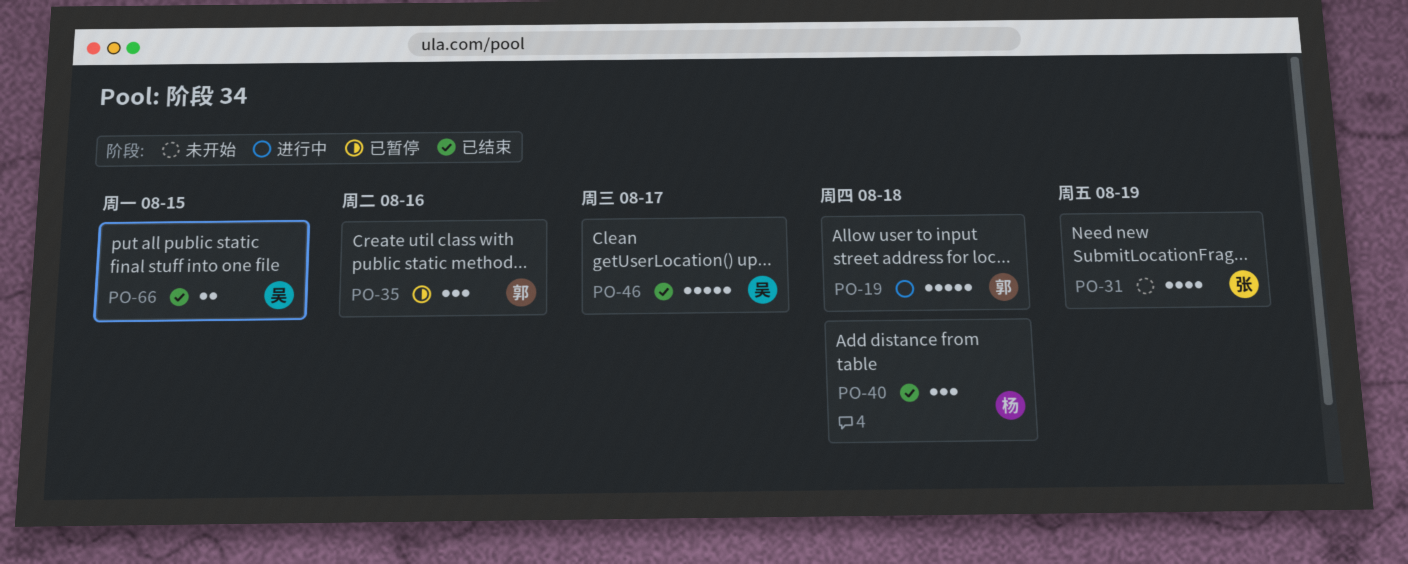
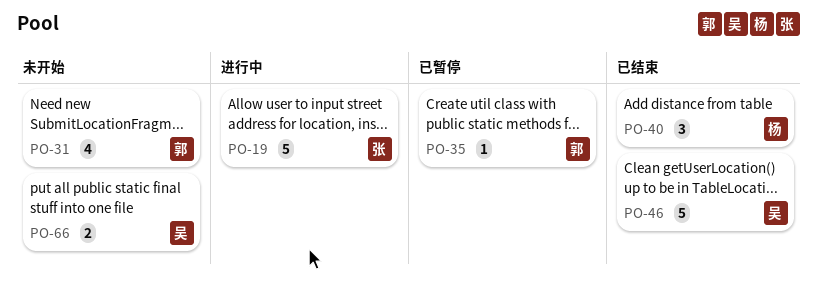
PO-19, owner: 郭 -> 张
PO-31, owner: 张 -> 郭
PO-35, estimate: 3 -> 1
PO-66, status: 已结束 -> 未开始

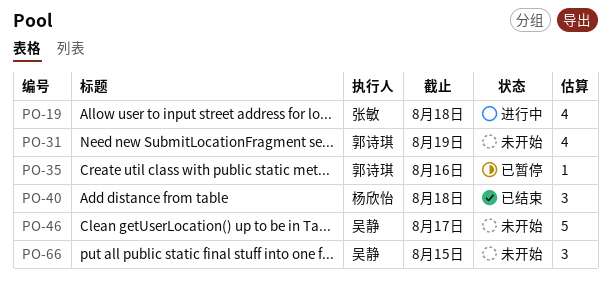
PO-19, estimate: 5 -> 4
PO-46, status: 已结束 -> 未开始
PO-66, estimate: 2 -> 3

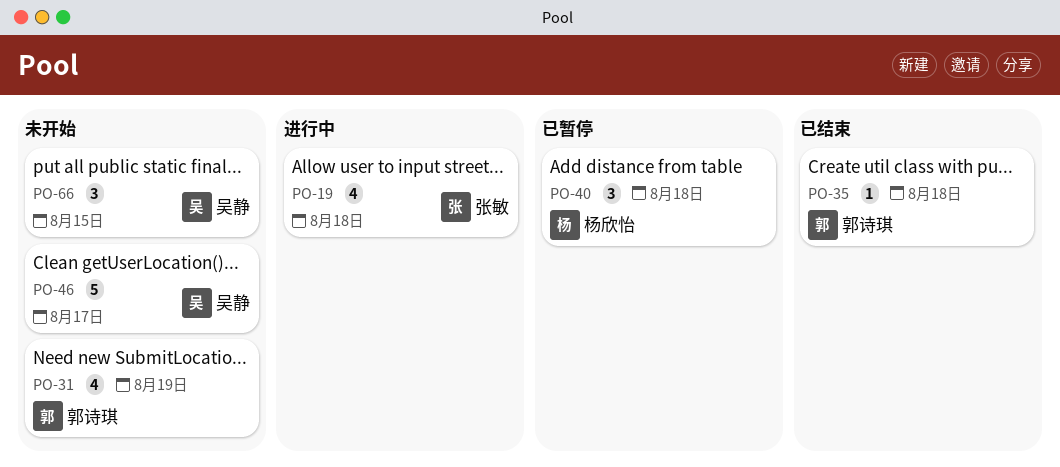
PO-35, status: 已暂停 -> 已结束
PO-35, due: Aug 16 -> Aug 18
PO-40, status: 已结束 -> 已暂停

